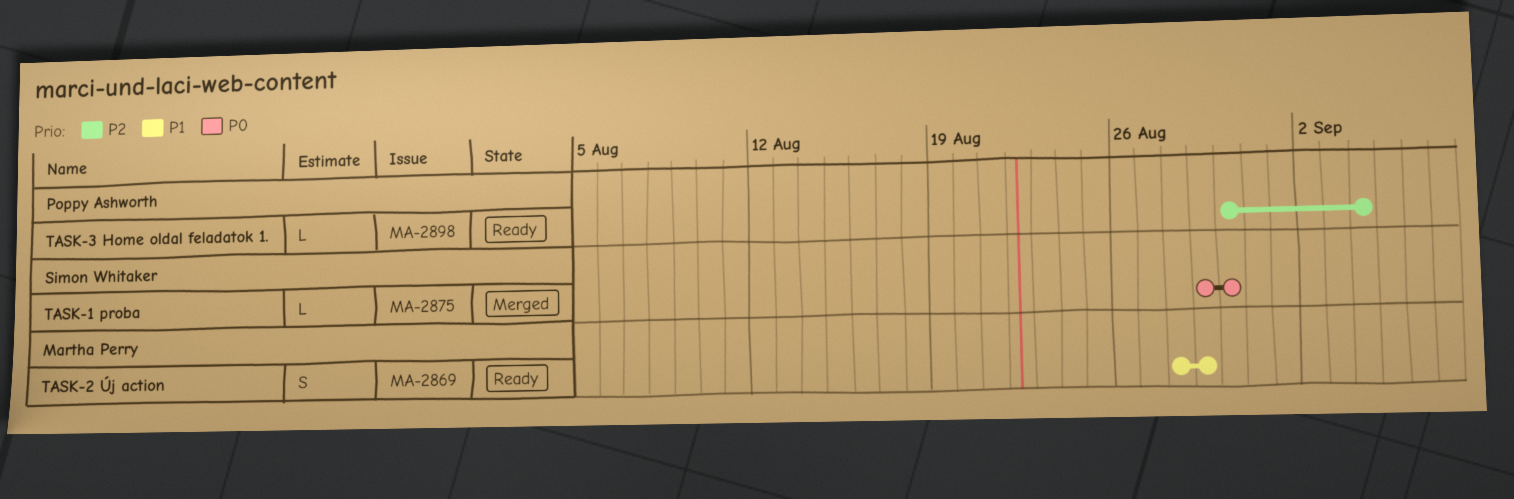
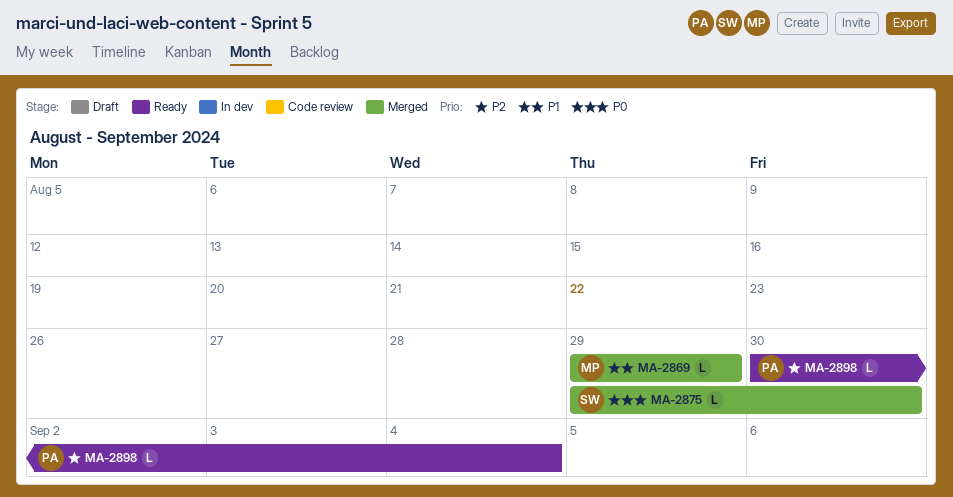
MA-2869, status: Ready -> Merged
MA-2869, estimate: S -> L
MA-2869, start: Aug 28 -> Aug 29

